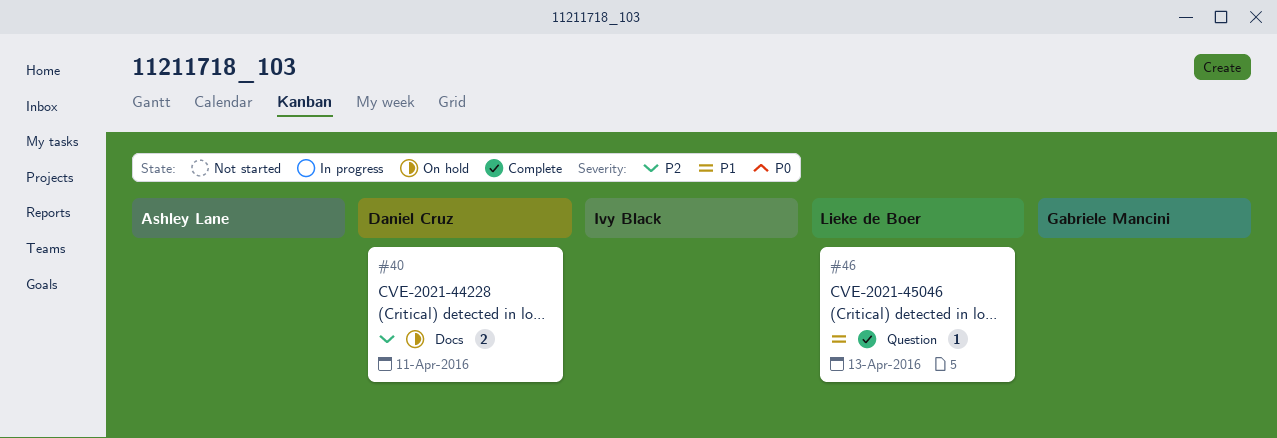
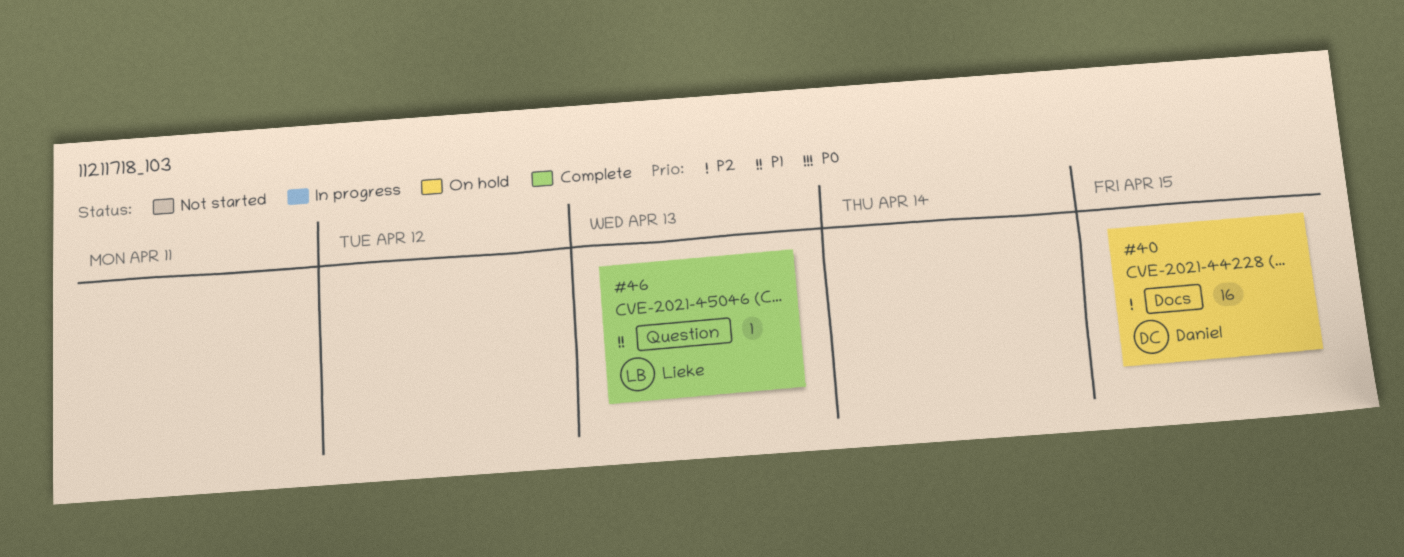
#40, estimate: 2 -> 16
#40, due: Apr 11 -> Apr 15

